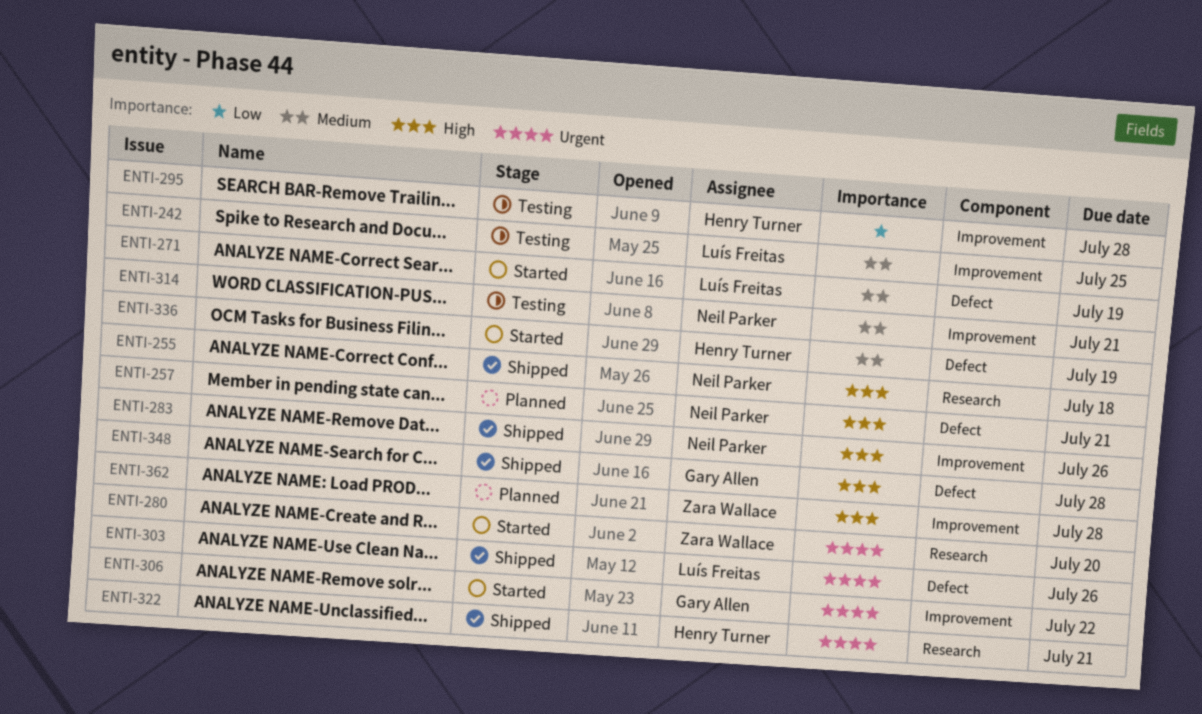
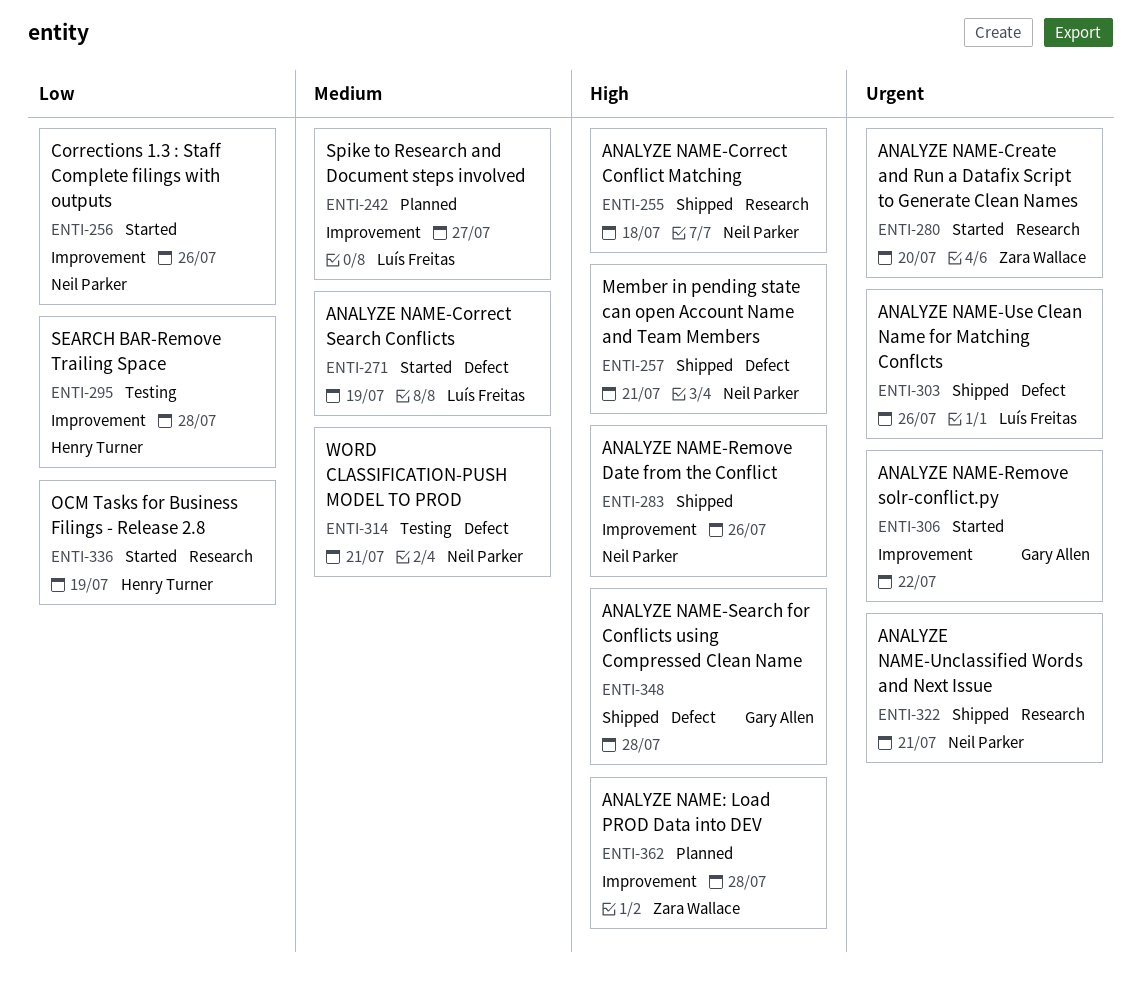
ENTI-242, status: Testing -> Planned
ENTI-242, due: Jul 25 -> Jul 27
ENTI-256: none -> present
ENTI-257, status: Planned -> Shipped
ENTI-314, label: Improvement -> Defect
ENTI-322, owner: Henry Turner -> Neil Parker
ENTI-336, priority: Medium -> Low
ENTI-336, label: Defect -> Research

